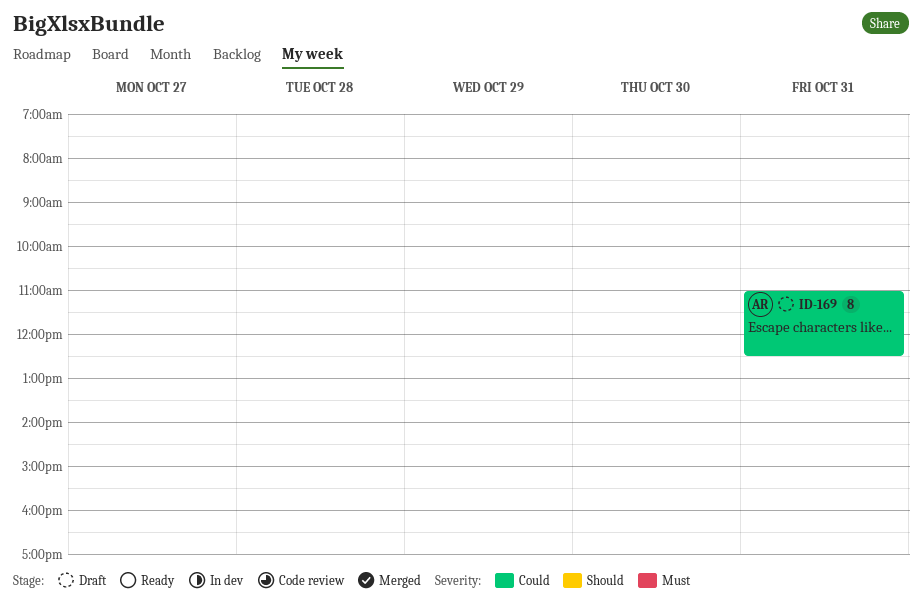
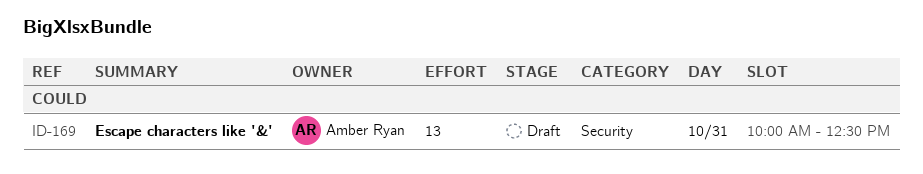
ID-169, estimate: 8 -> 13
ID-169, begins: 11:00 -> 10:00

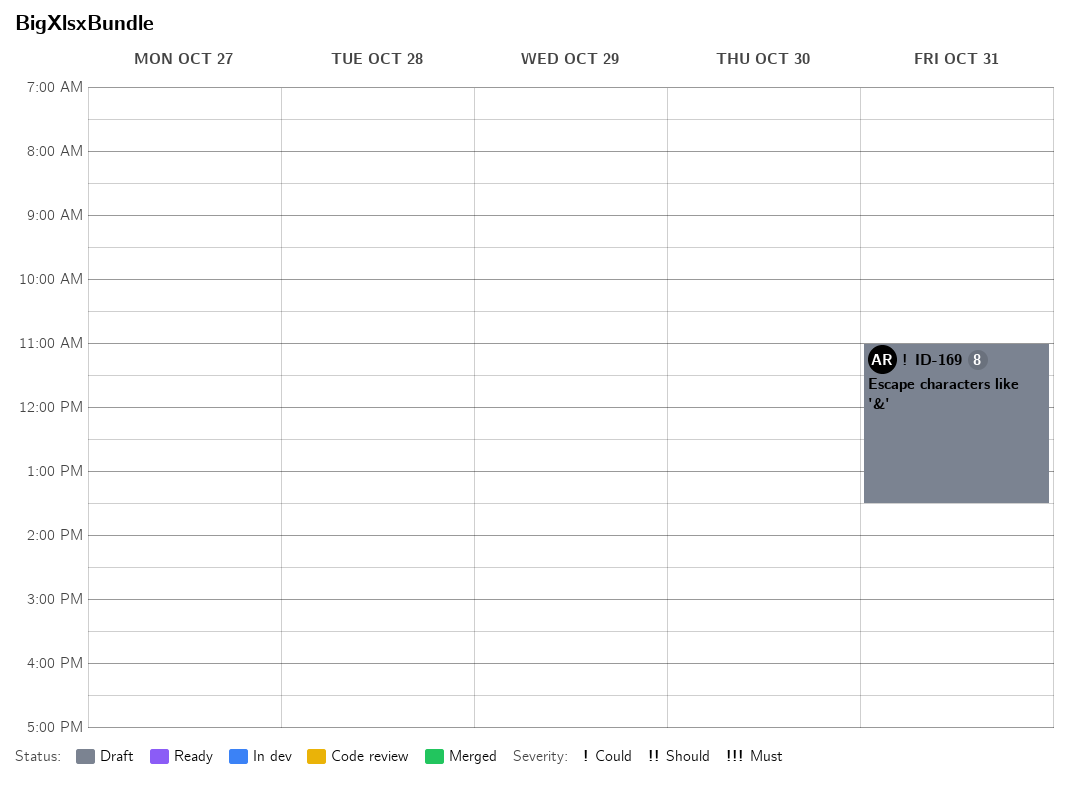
ID-169, estimate: 13 -> 8
ID-169, begins: 10:00 -> 11:00
ID-169, ends: 12:30 -> 13:30

